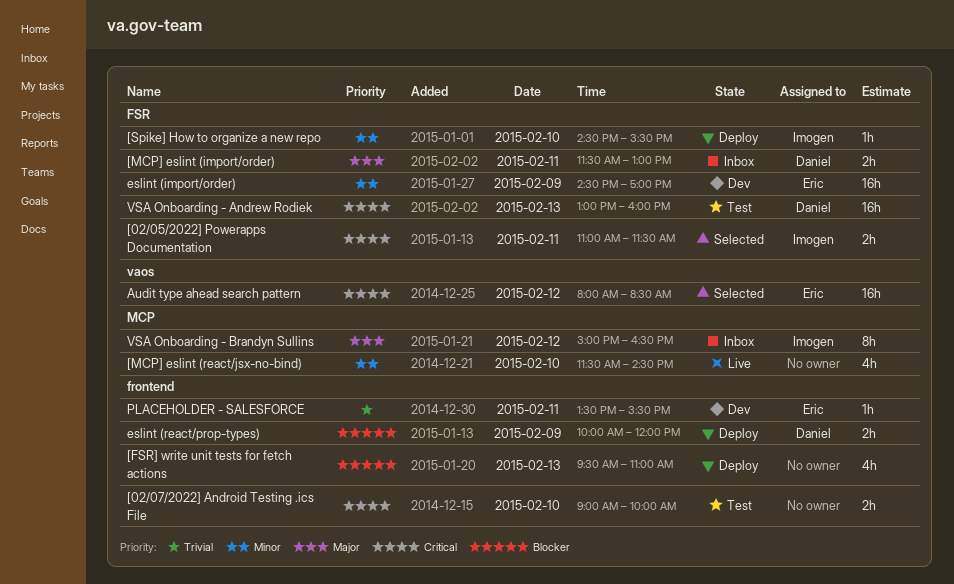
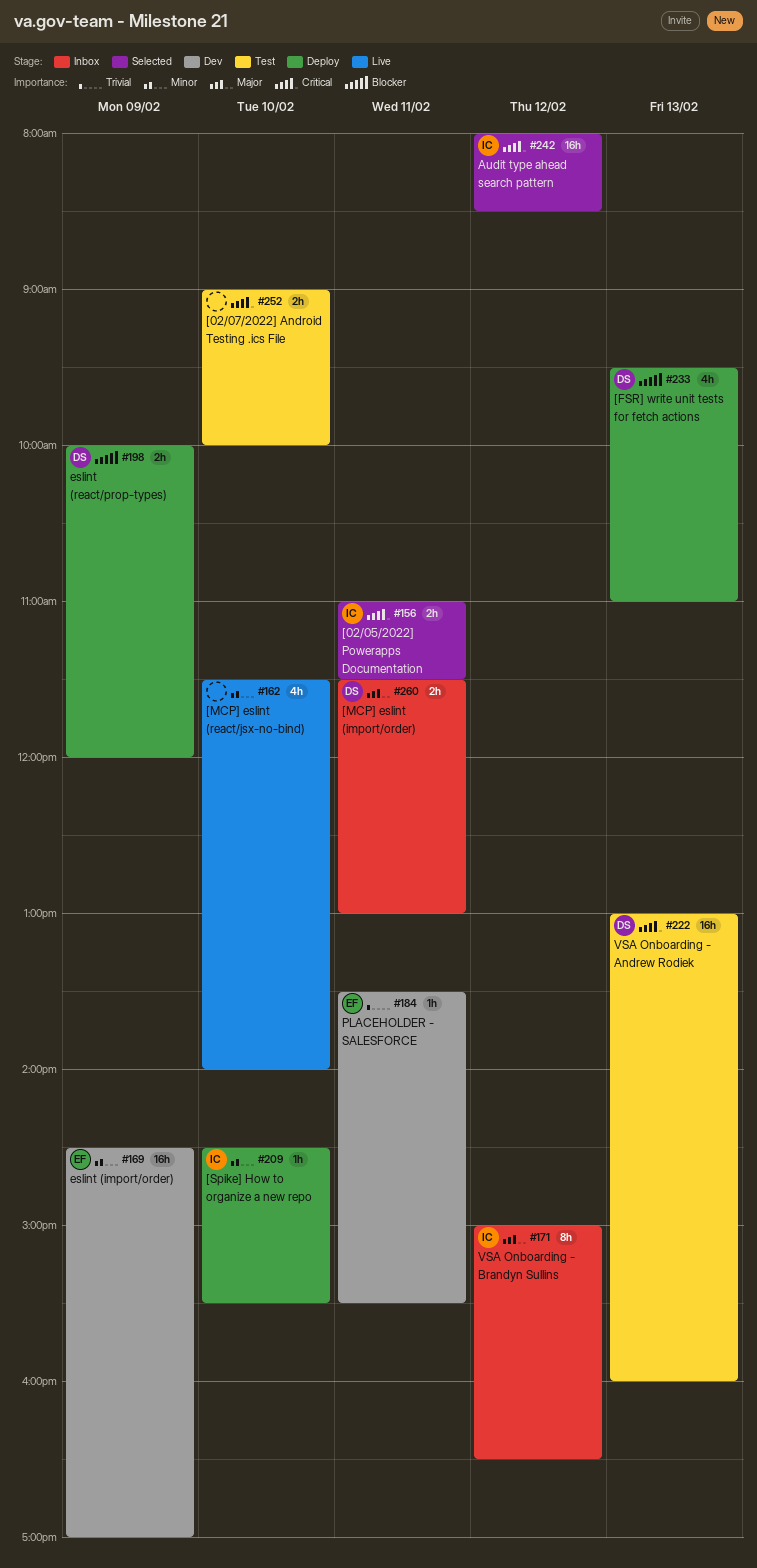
[FSR] write unit tests for fetch actions, owner: none -> Daniel
[MCP] eslint (react/jsx-no-bind), ends: 14:30 -> 14:00
Audit type ahead search pattern, owner: Eric -> Imogen

